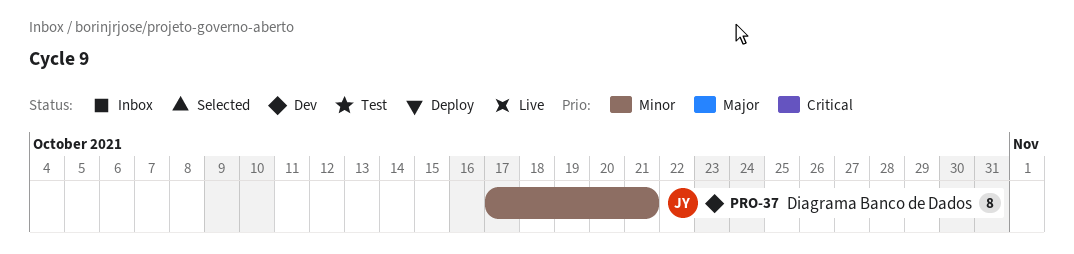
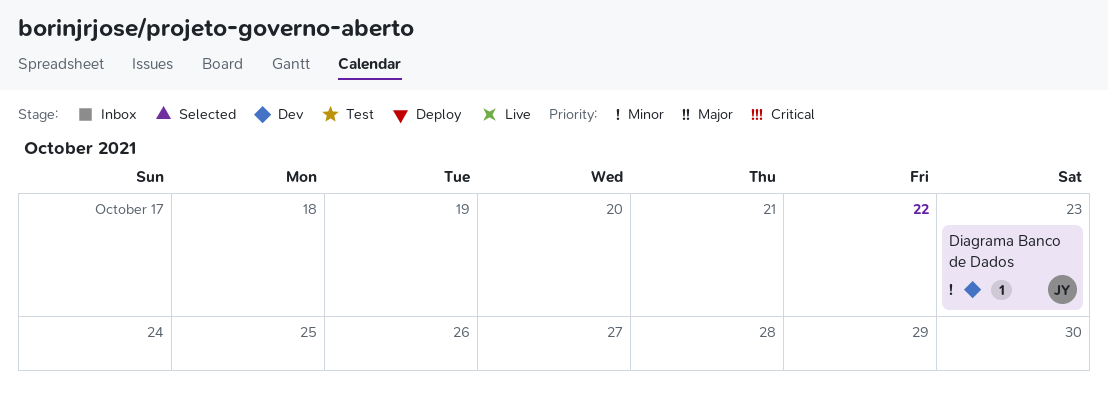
Diagrama Banco de Dados, estimate: 8 -> 1
Diagrama Banco de Dados, due: Oct 21 -> Oct 23

